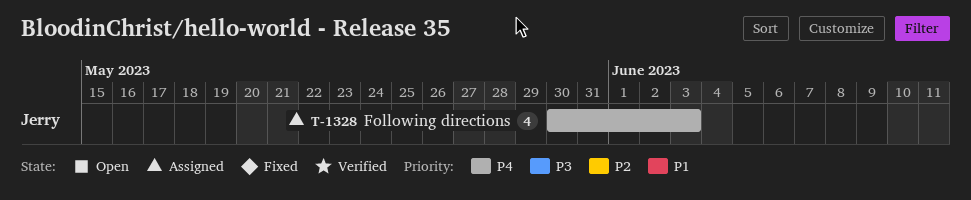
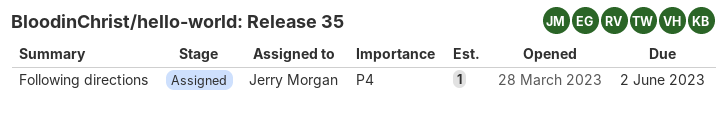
Following directions, estimate: 4 -> 1
Following directions, due: Jun 3 -> Jun 2

